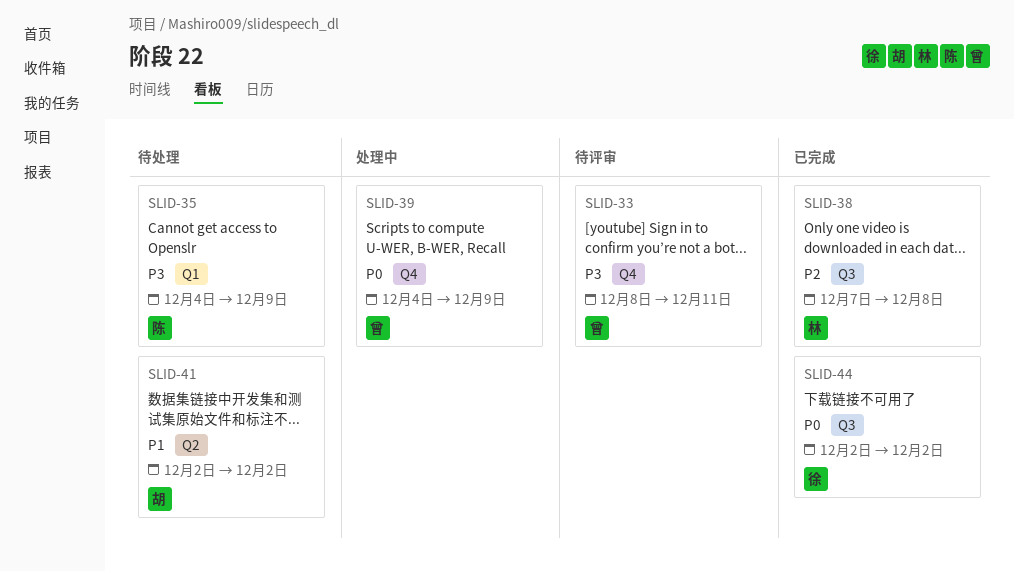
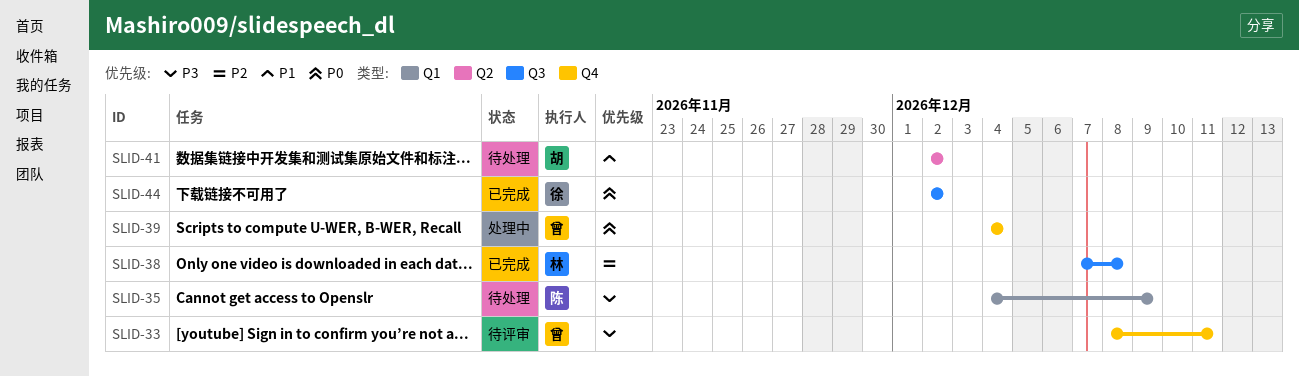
SLID-39, due: Dec 9 -> Dec 4

